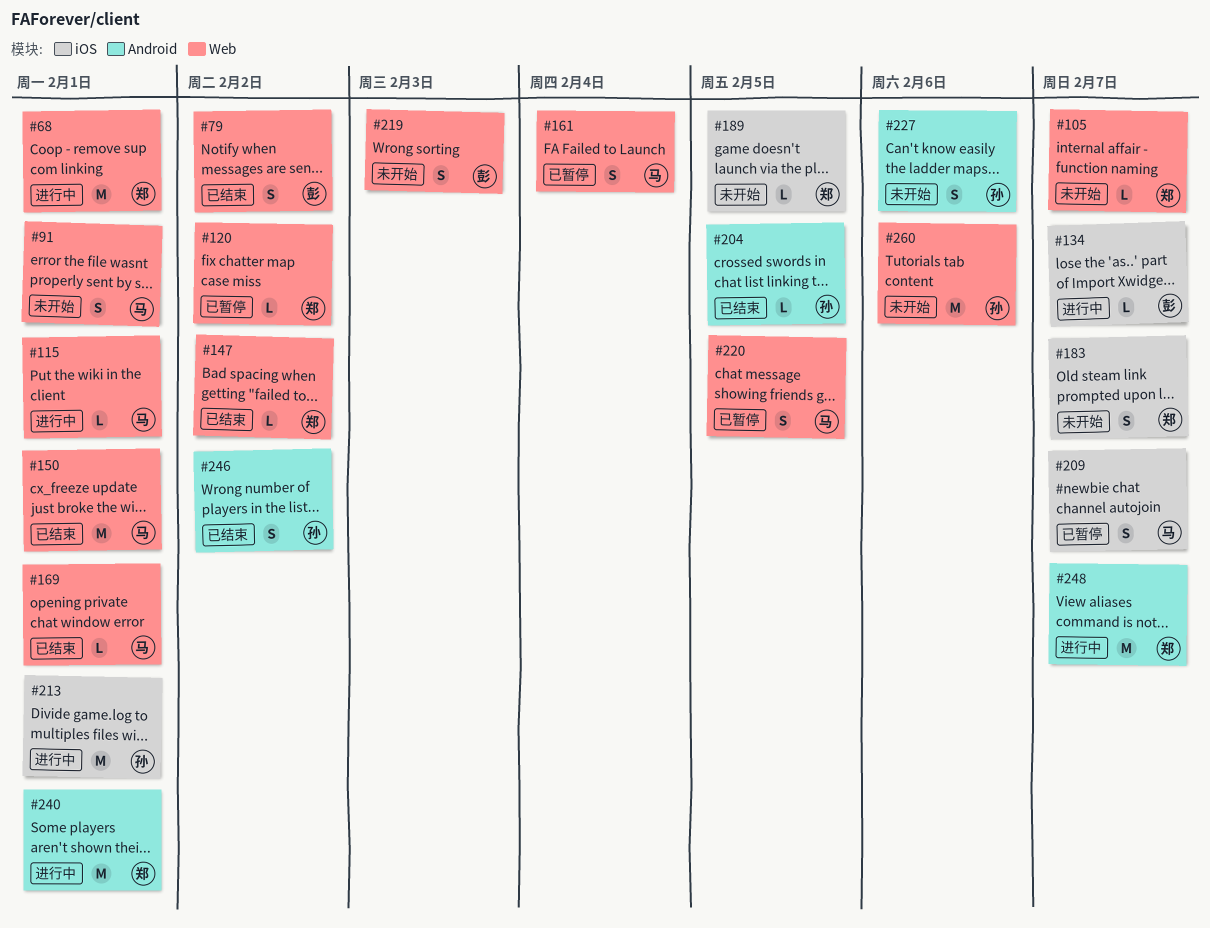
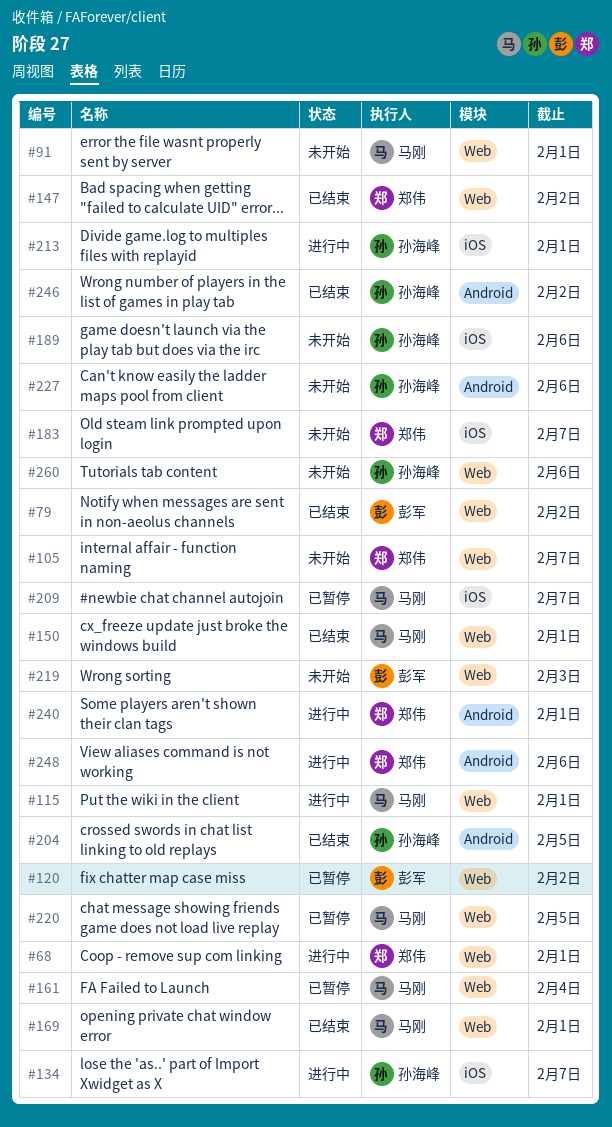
#120, owner: 郑伟 -> 彭军
#134, owner: 彭军 -> 孙海峰
#189, owner: 郑伟 -> 孙海峰
#189, due: Feb 5 -> Feb 6
#248, due: Feb 7 -> Feb 6

